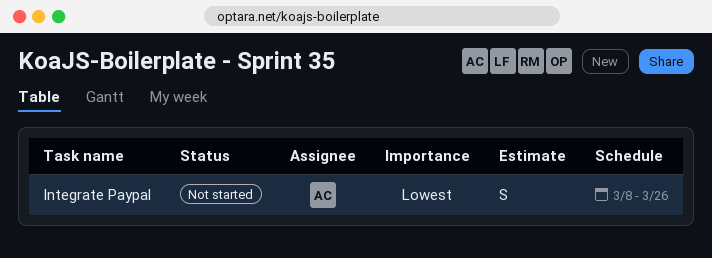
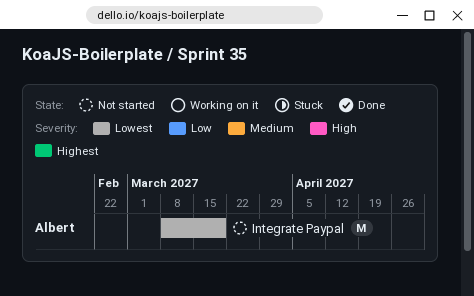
Integrate Paypal, estimate: S -> M
Integrate Paypal, due: Mar 26 -> Mar 19

